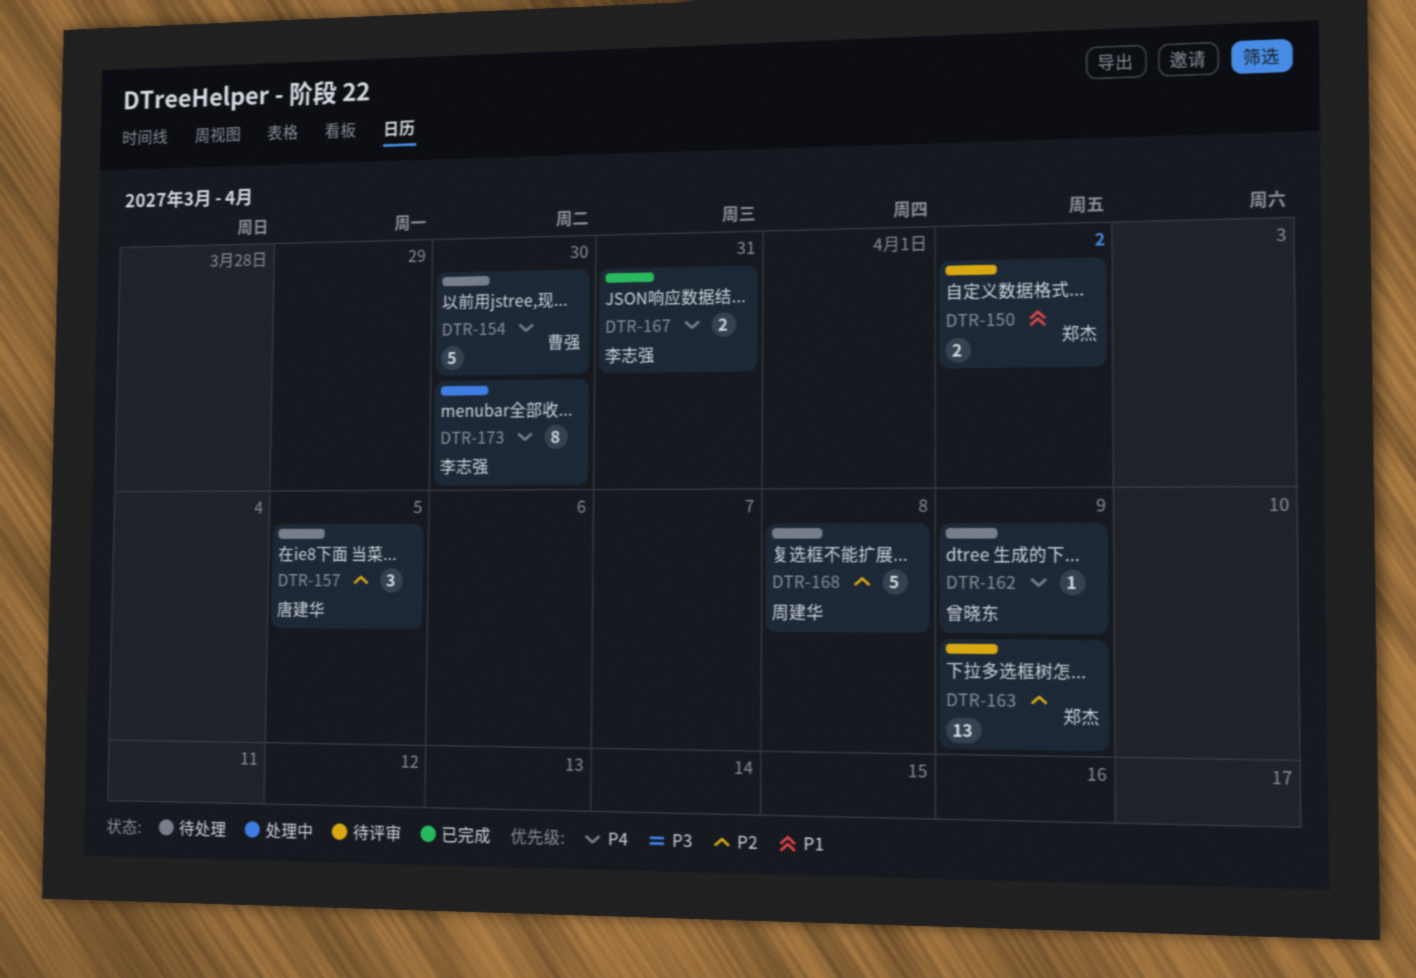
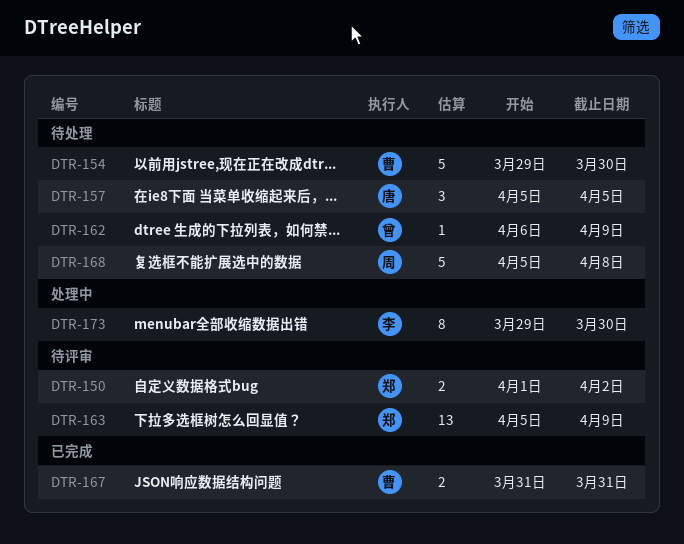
DTR-167, owner: 李志强 -> 曹强

